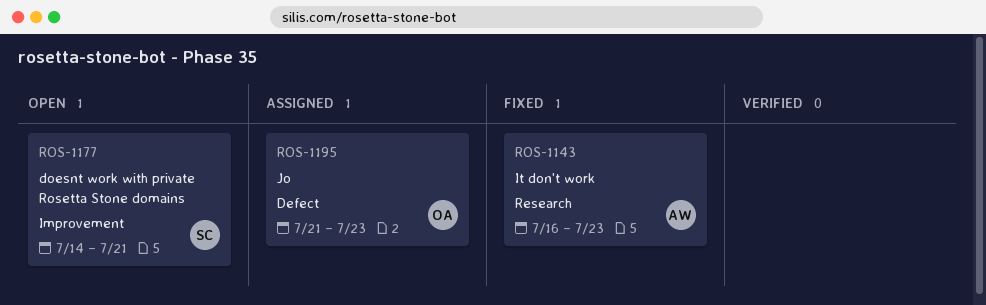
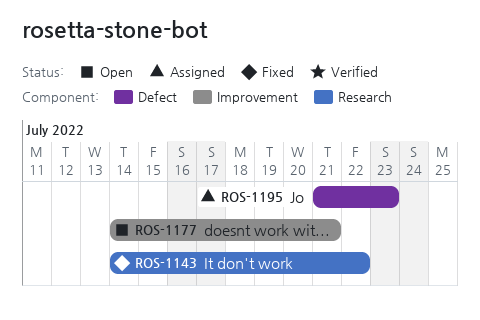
ROS-1143, start: Jul 16 -> Jul 14
ROS-1143, due: Jul 23 -> Jul 22

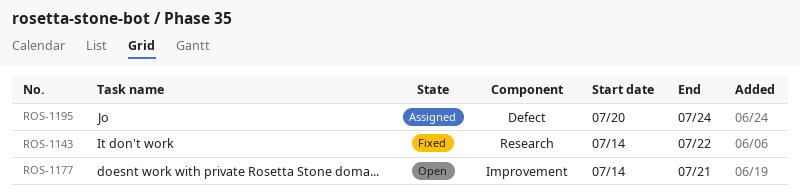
ROS-1195, start: Jul 21 -> Jul 20
ROS-1195, due: Jul 23 -> Jul 24

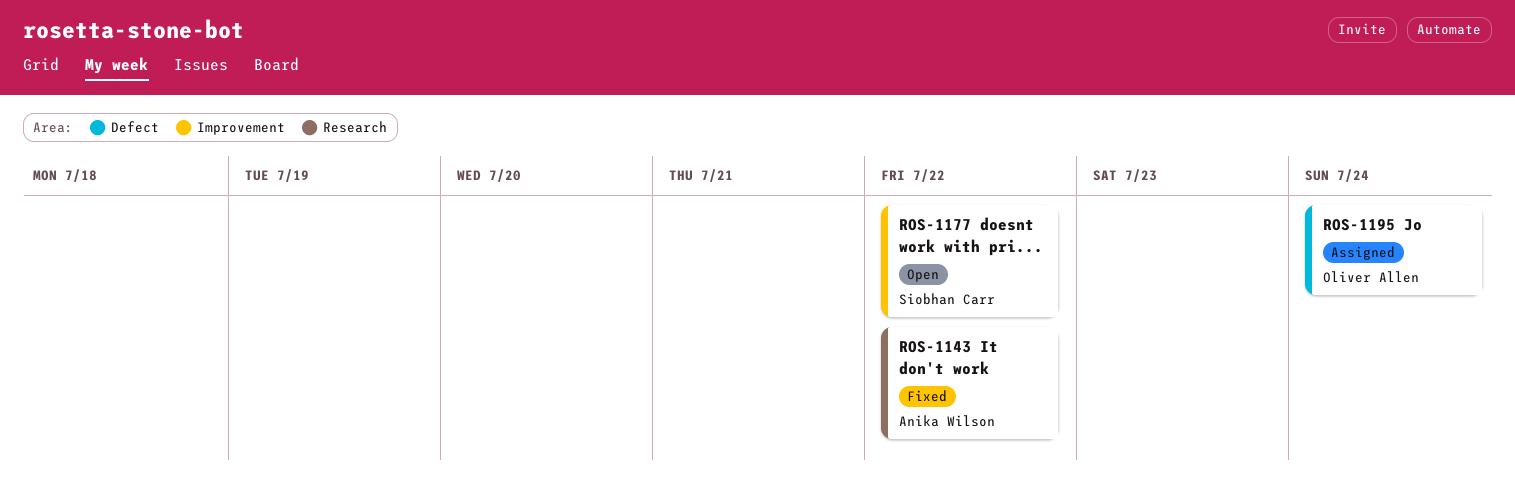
ROS-1177, due: Jul 21 -> Jul 22

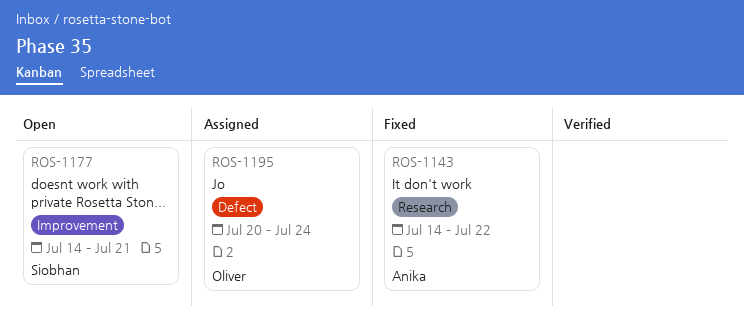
ROS-1177, due: Jul 22 -> Jul 21

